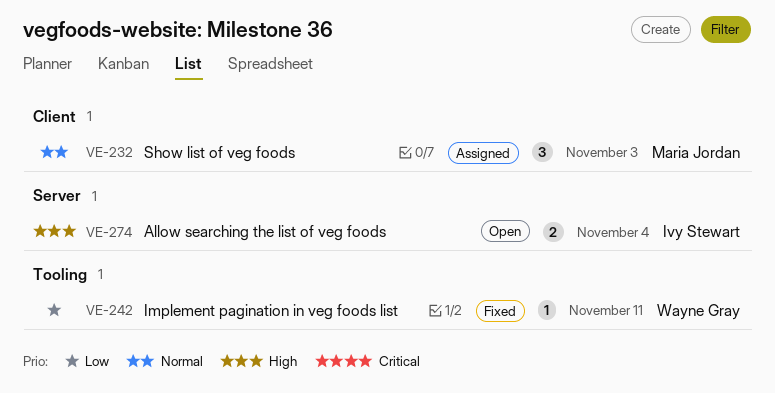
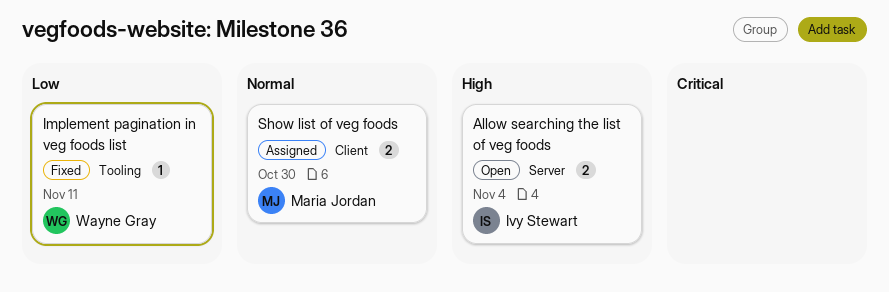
Show list of veg foods, estimate: 3 -> 2
Show list of veg foods, due: Nov 3 -> Oct 30

